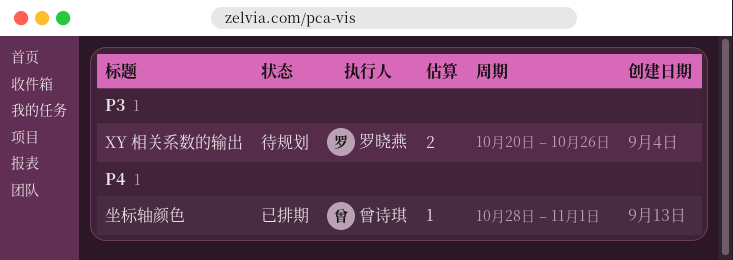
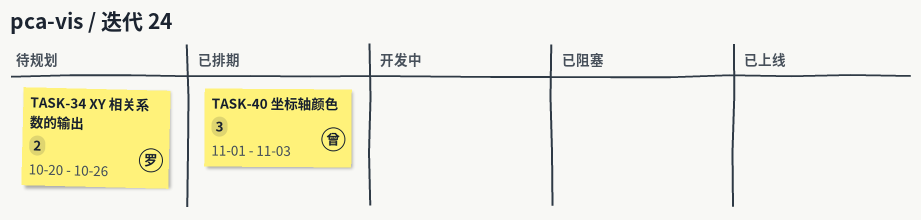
坐标轴颜色, estimate: 1 -> 3
坐标轴颜色, start: Oct 28 -> Nov 1
坐标轴颜色, due: Nov 1 -> Nov 3

